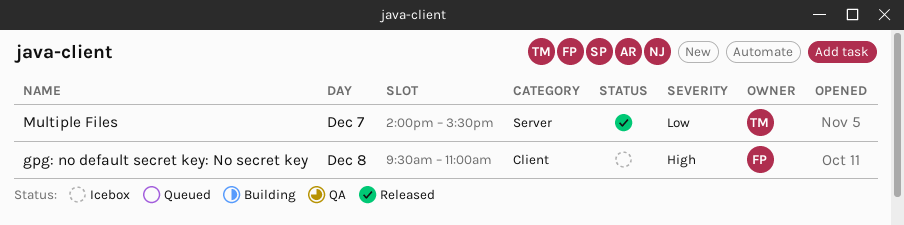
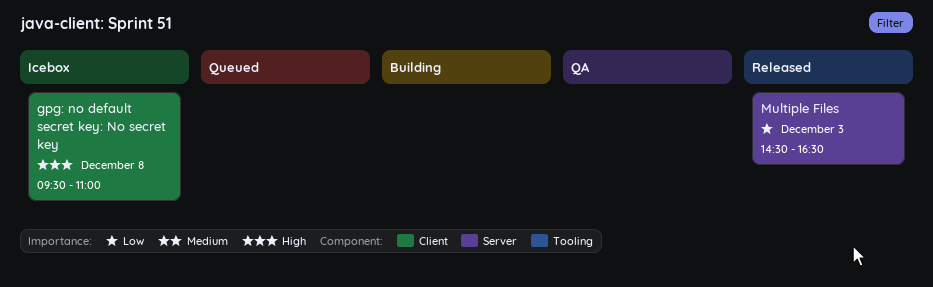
Multiple Files, day: Dec 7 -> Dec 3
Multiple Files, begins: 14:00 -> 14:30
Multiple Files, ends: 15:30 -> 16:30

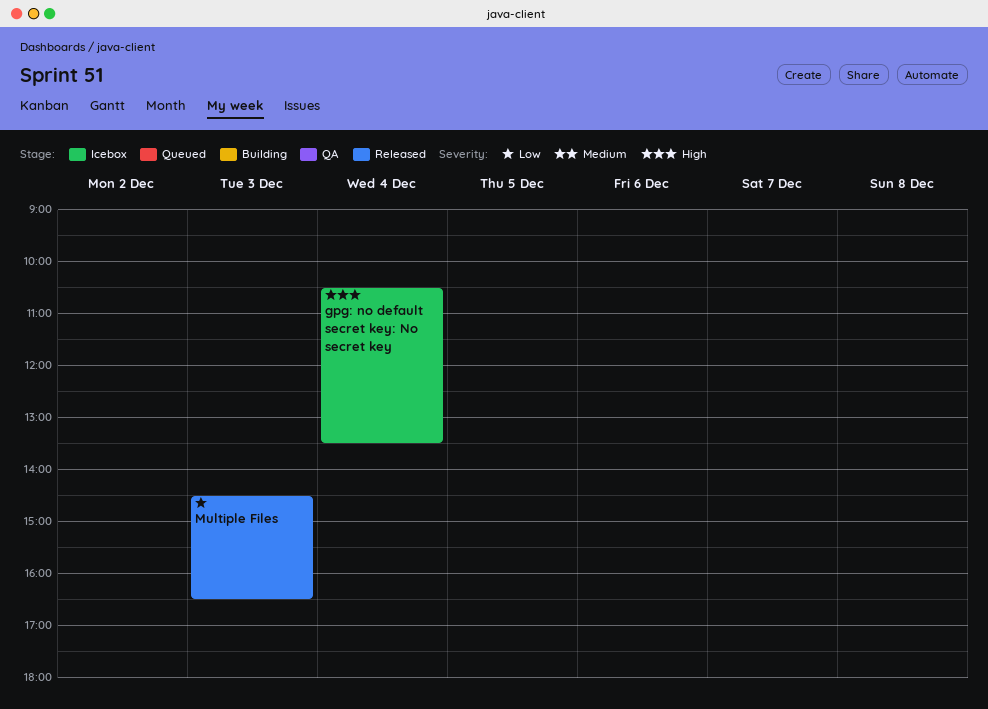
gpg: no default secret key: No secret key, day: Dec 8 -> Dec 4
gpg: no default secret key: No secret key, begins: 09:30 -> 10:30
gpg: no default secret key: No secret key, ends: 11:00 -> 13:30

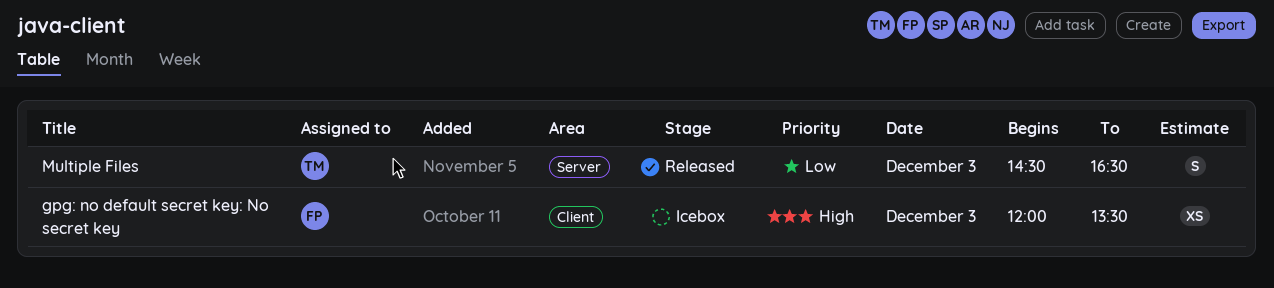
gpg: no default secret key: No secret key, day: Dec 4 -> Dec 3
gpg: no default secret key: No secret key, begins: 10:30 -> 12:00

